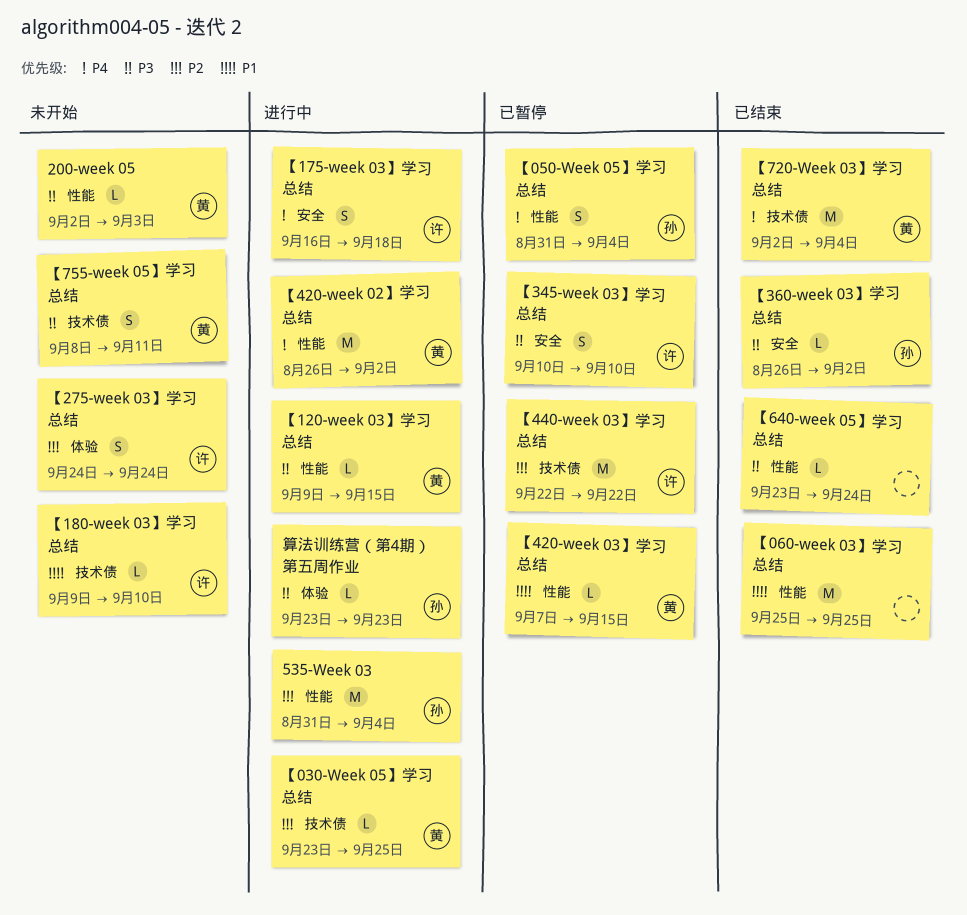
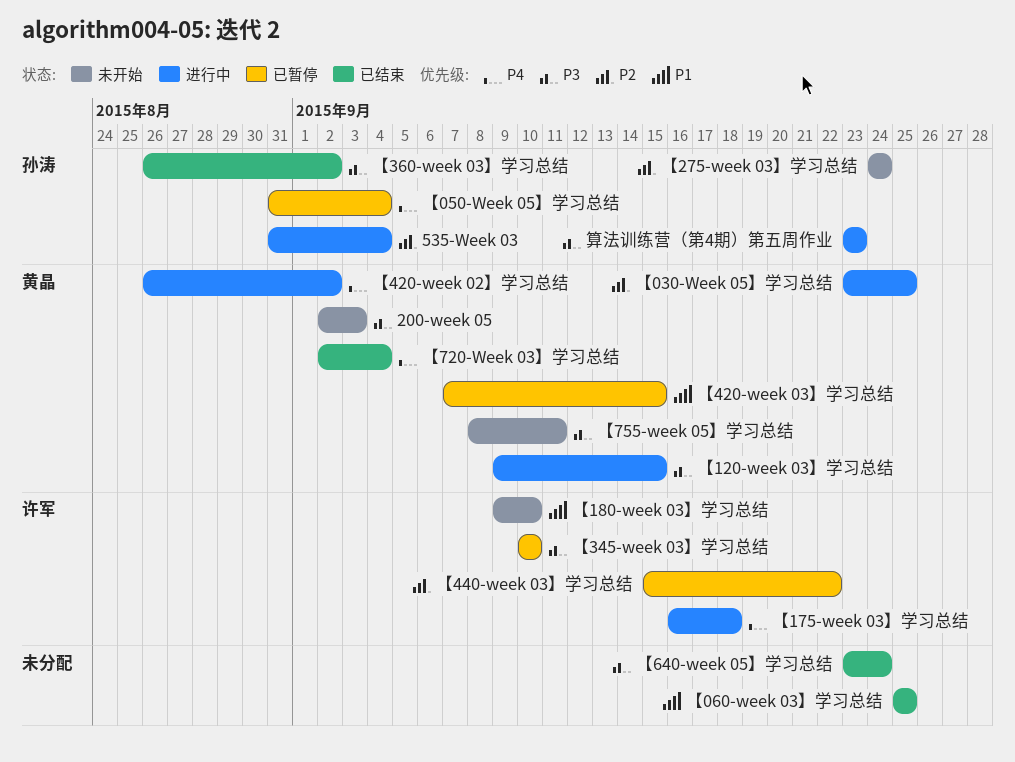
【275-week 03】学习总结, owner: 许军 -> 孙涛
【440-week 03】学习总结, start: Sep 22 -> Sep 15

